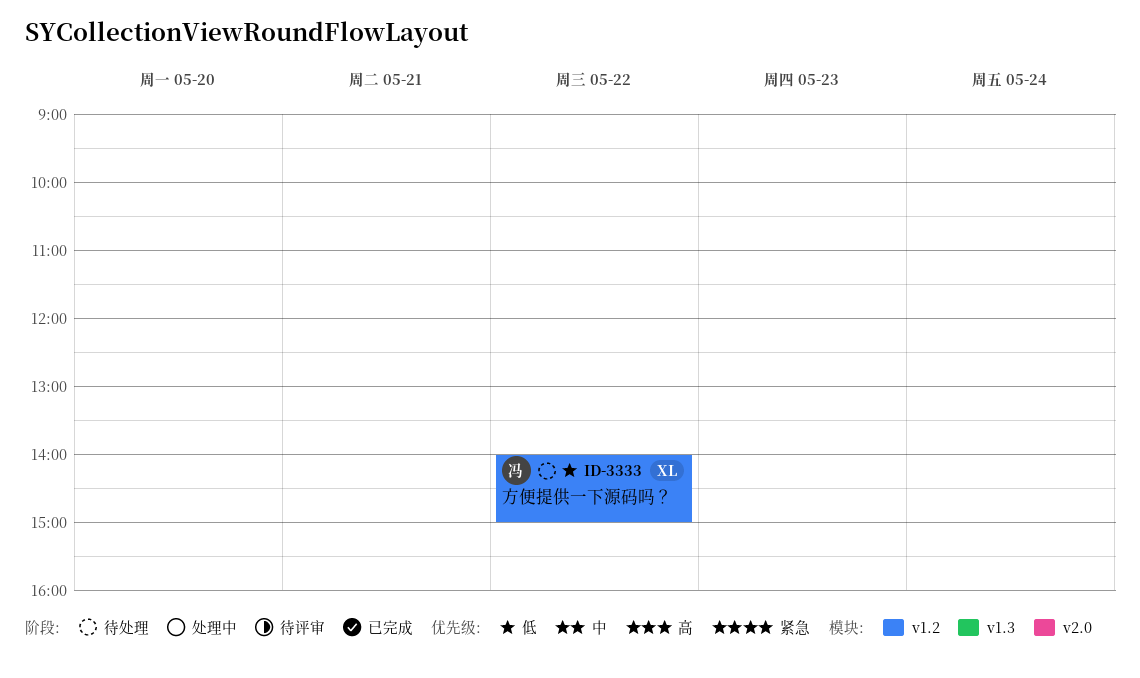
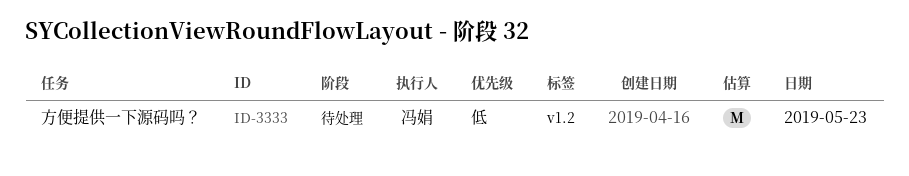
ID-3333, estimate: XL -> M
ID-3333, day: May 22 -> May 23

